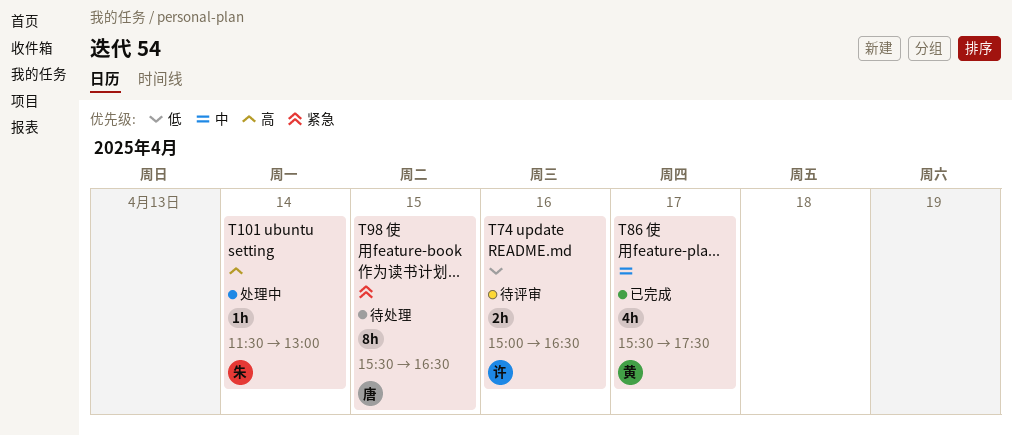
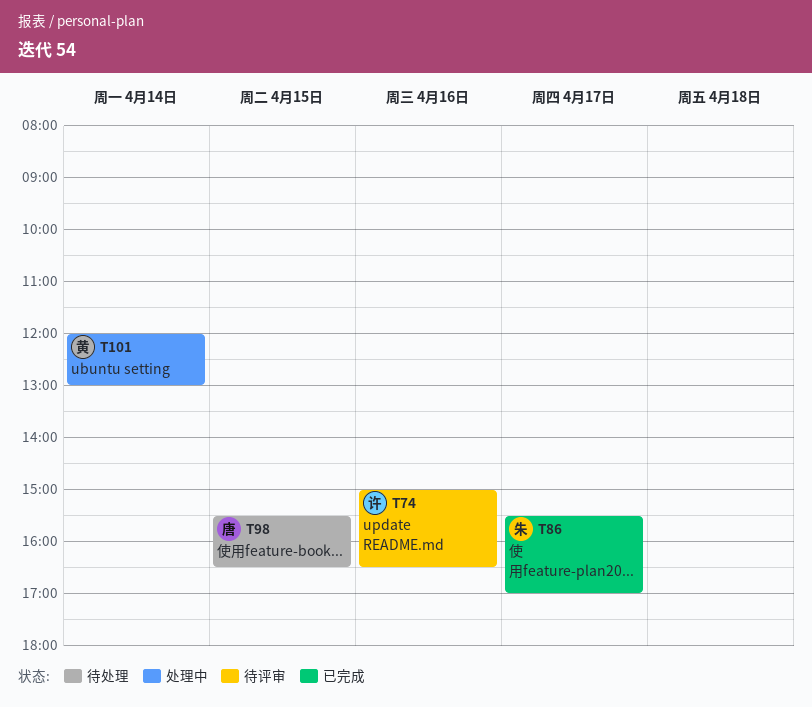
T86, owner: 黄 -> 朱
T86, ends: 17:30 -> 17:00
T101, owner: 朱 -> 黄
T101, begins: 11:30 -> 12:00

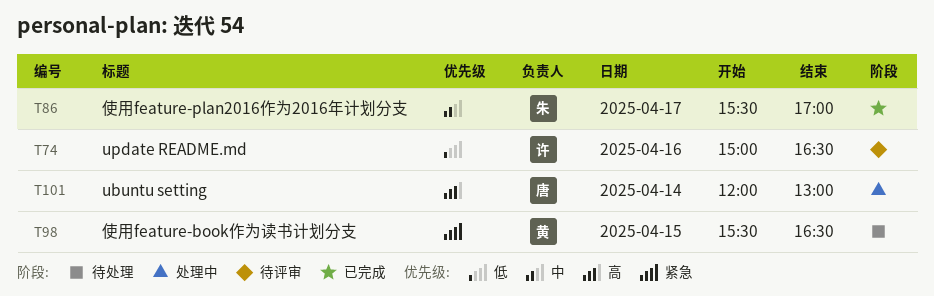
T98, owner: 唐 -> 黄
T101, owner: 黄 -> 唐

